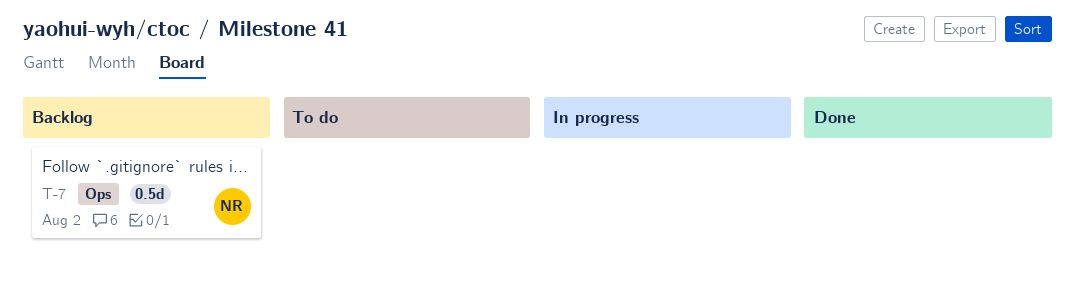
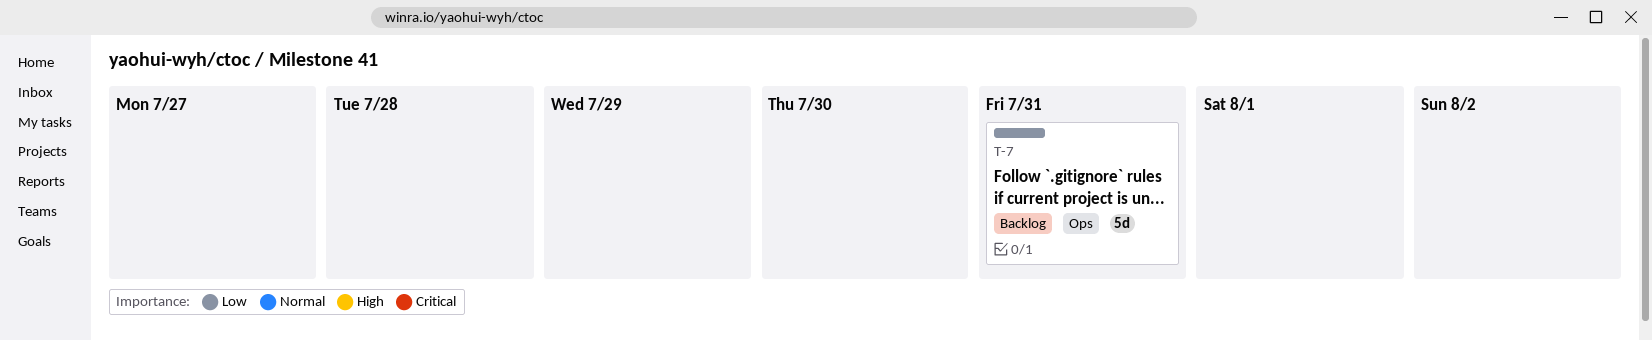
T-7, estimate: 0.5d -> 5d
T-7, due: Aug 2 -> Jul 31

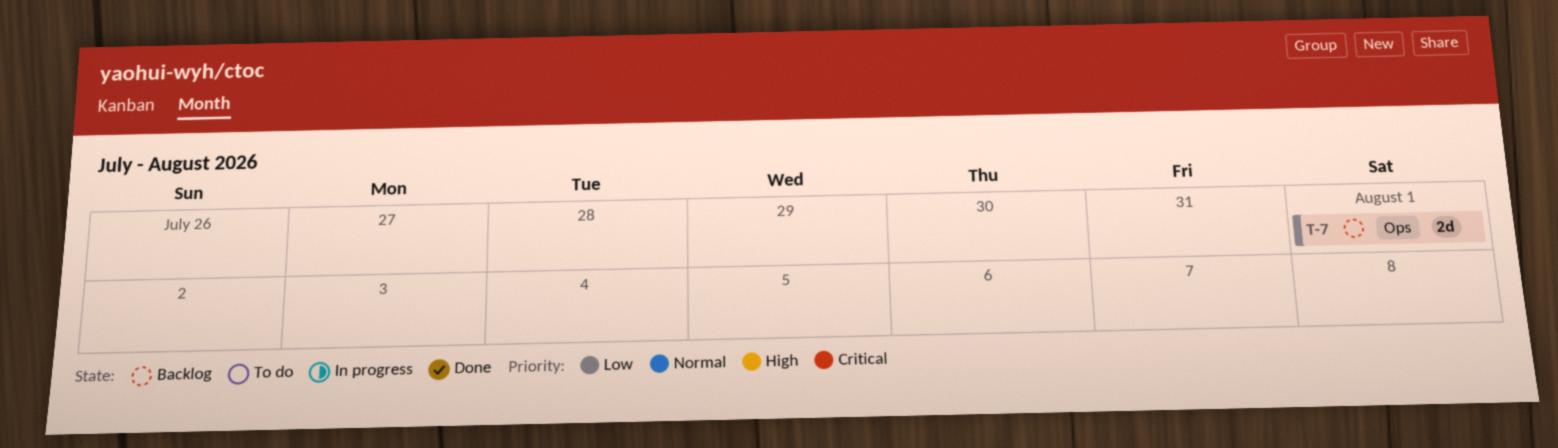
T-7, estimate: 5d -> 2d
T-7, due: Jul 31 -> Aug 1

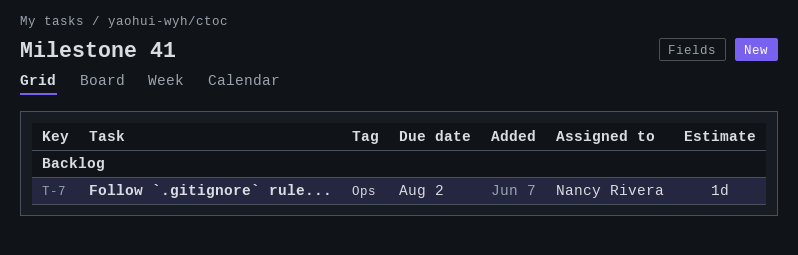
T-7, estimate: 2d -> 1d
T-7, due: Aug 1 -> Aug 2

